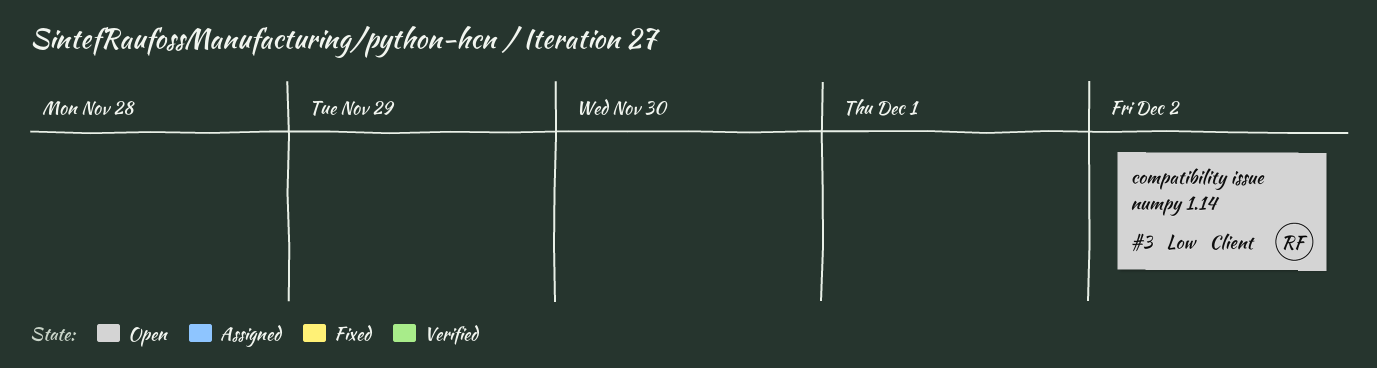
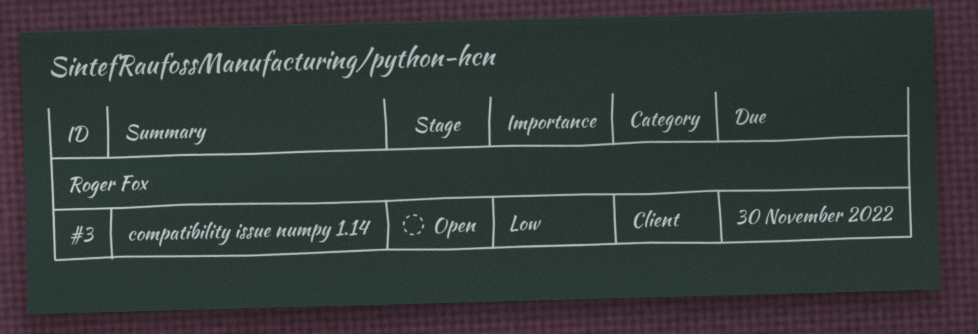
#3, due: Dec 2 -> Nov 30

